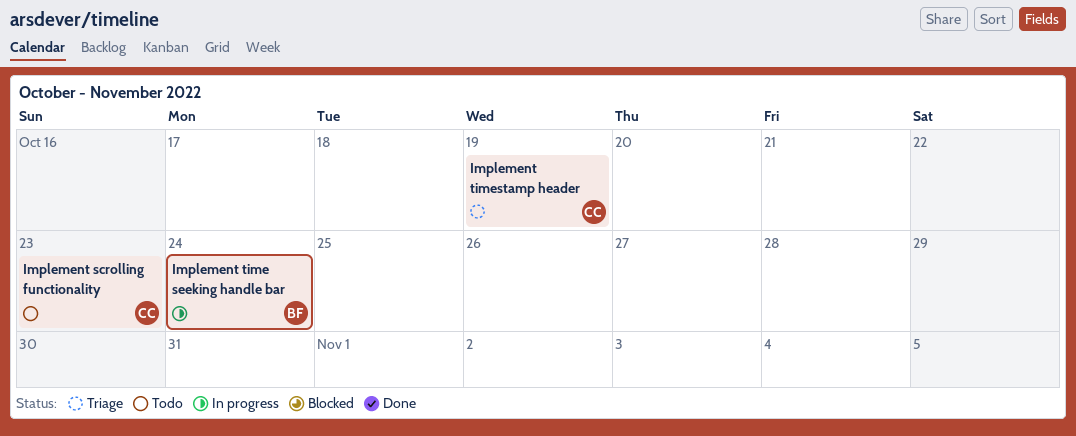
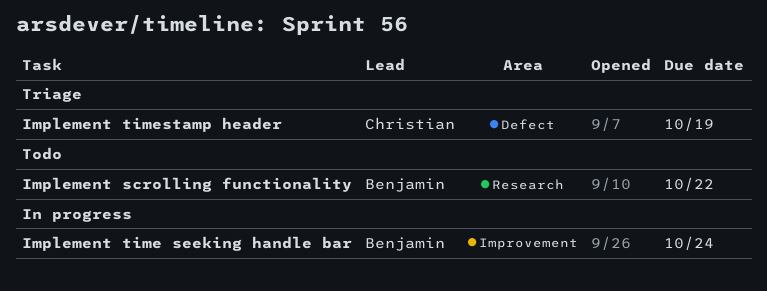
Implement scrolling functionality, owner: Christian -> Benjamin
Implement scrolling functionality, due: Oct 23 -> Oct 22

